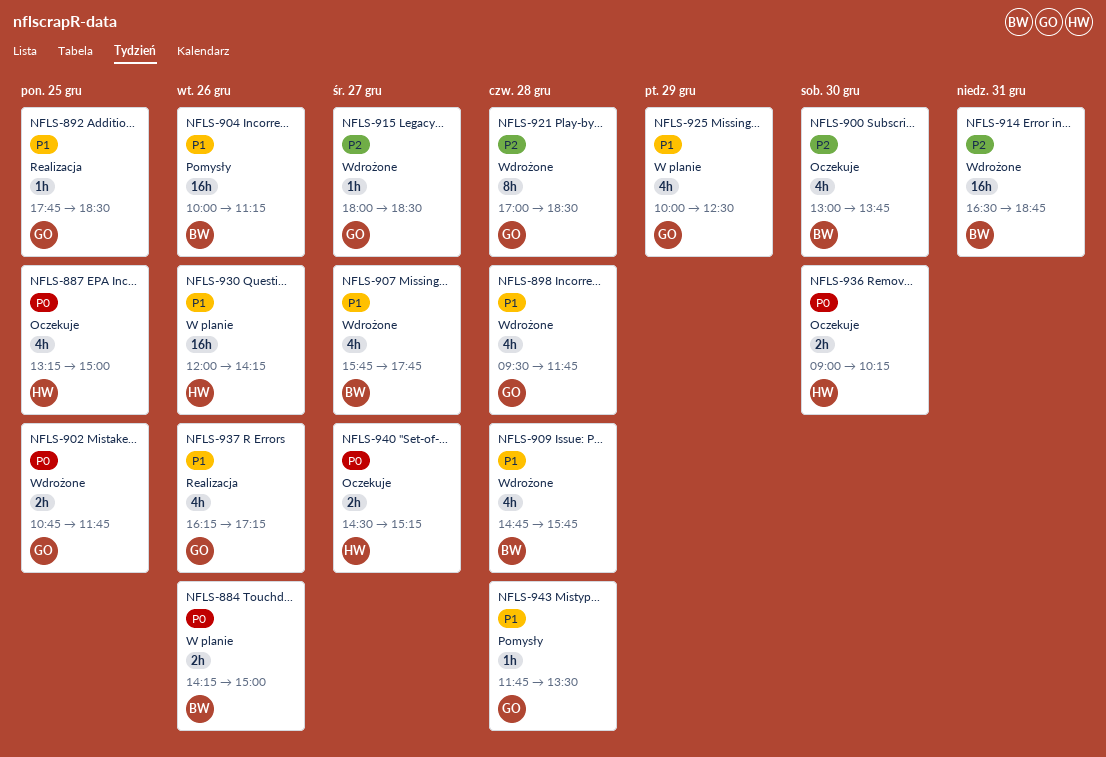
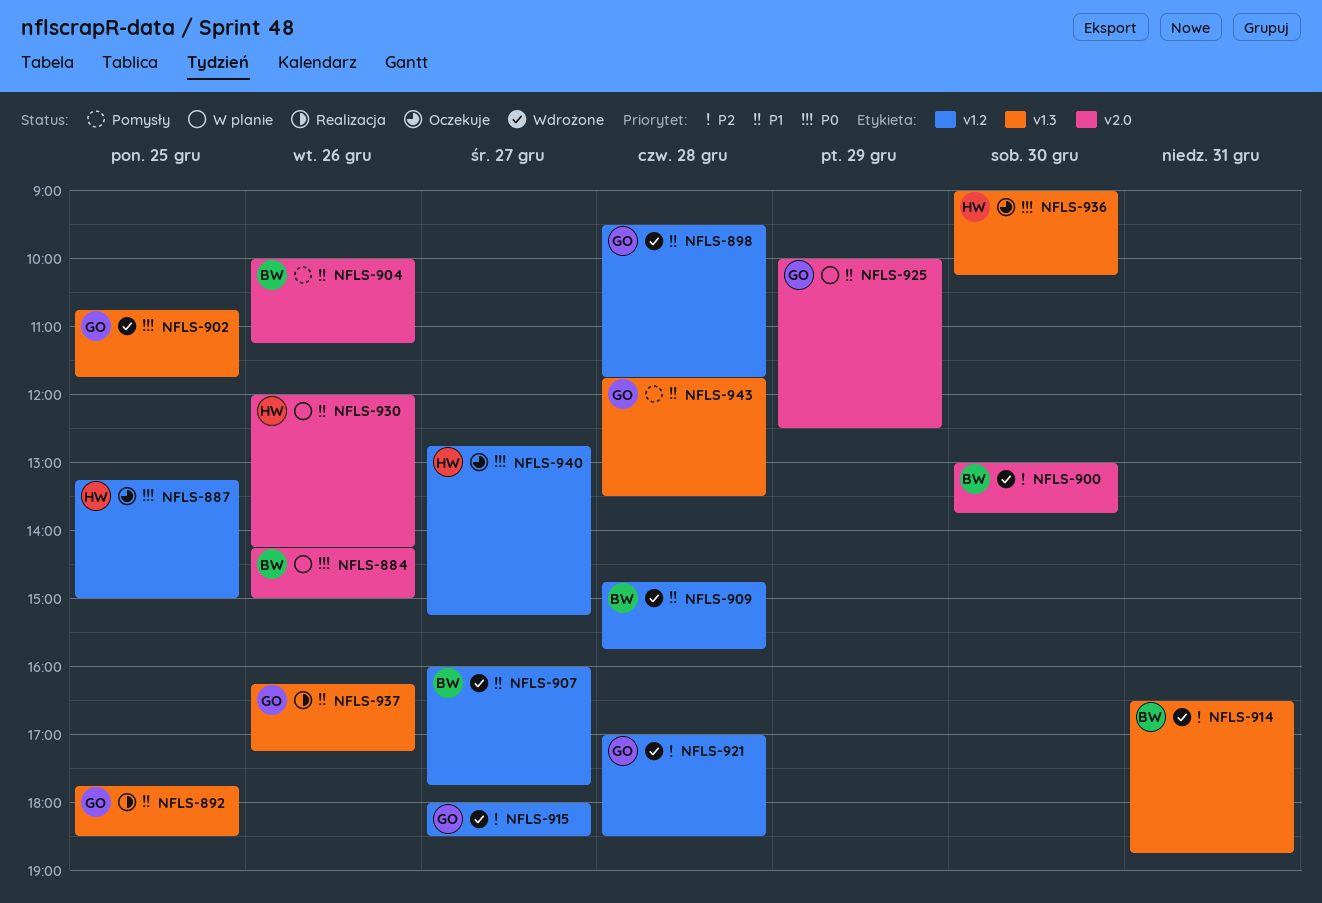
NFLS-900, status: Oczekuje -> Wdrożone
NFLS-907, begins: 15:45 -> 16:00
NFLS-940, begins: 14:30 -> 12:45

